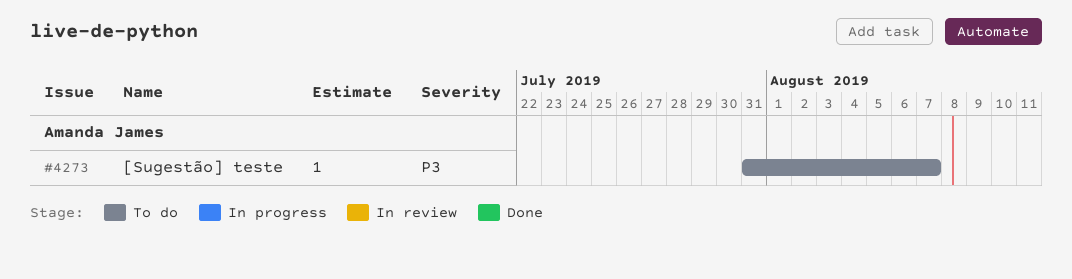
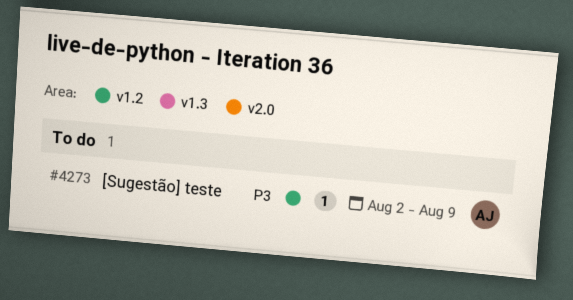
#4273, start: Jul 31 -> Aug 2
#4273, due: Aug 7 -> Aug 9

